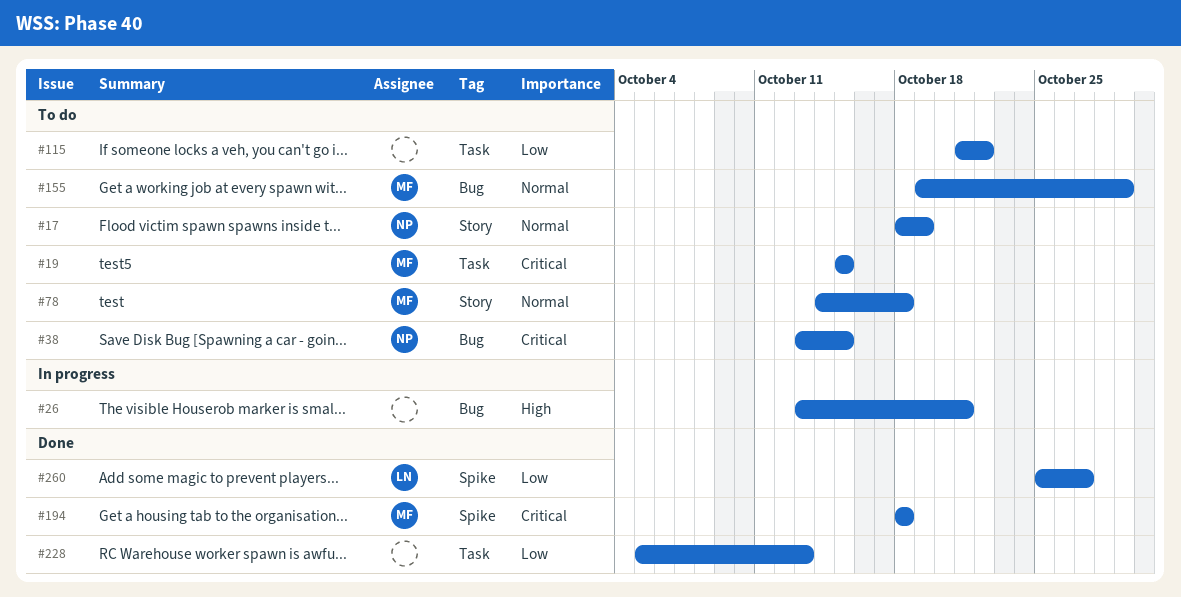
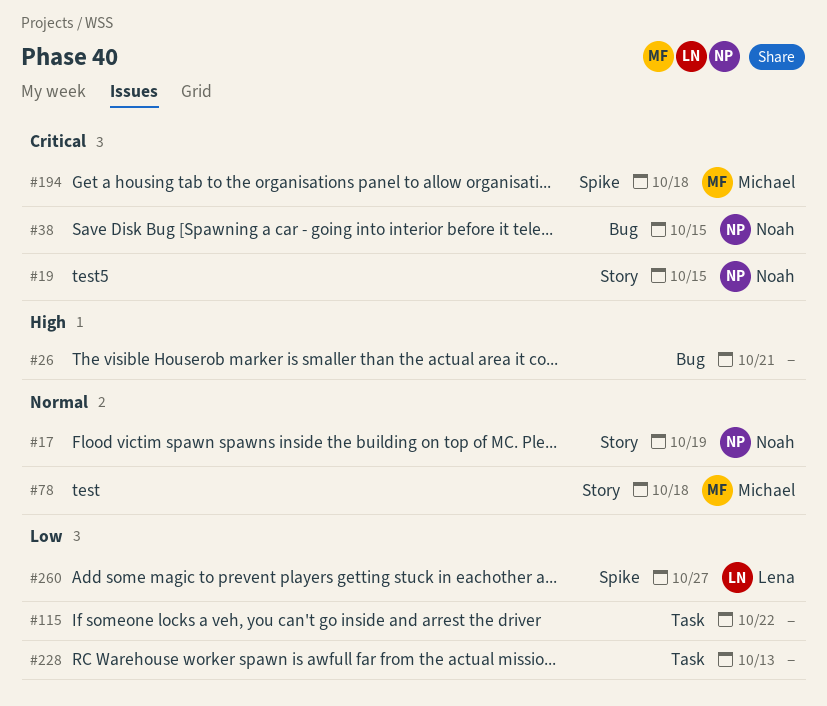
#19, owner: Michael -> Noah
#19, label: Task -> Story
#155: present -> none

